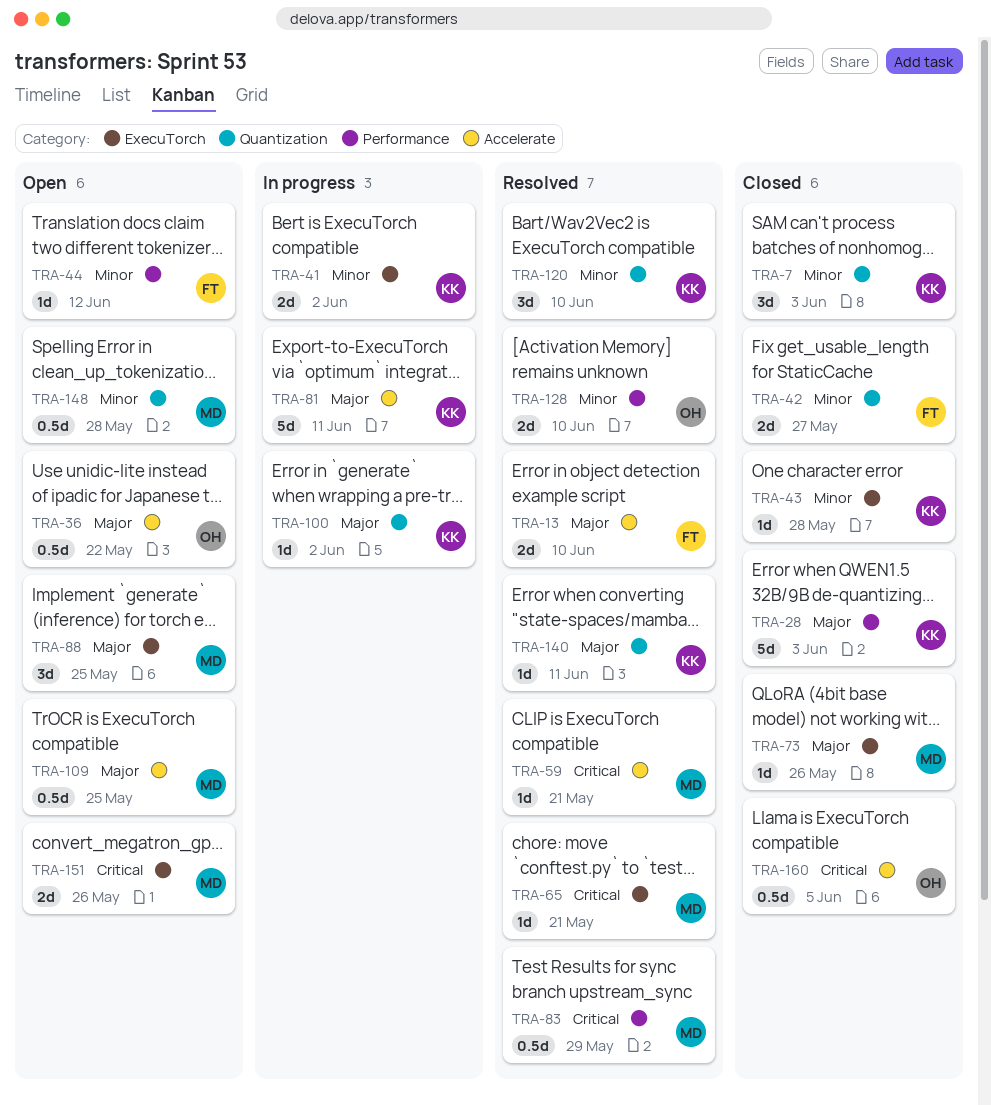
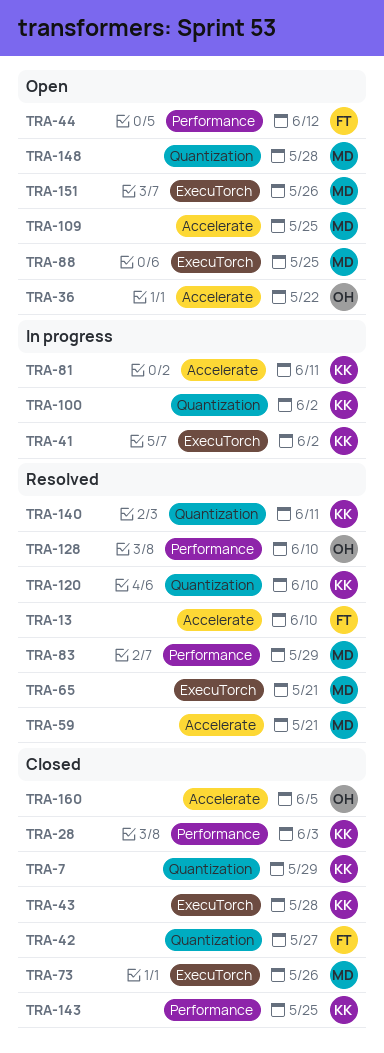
TRA-7, due: Jun 3 -> May 29
TRA-143: none -> present

